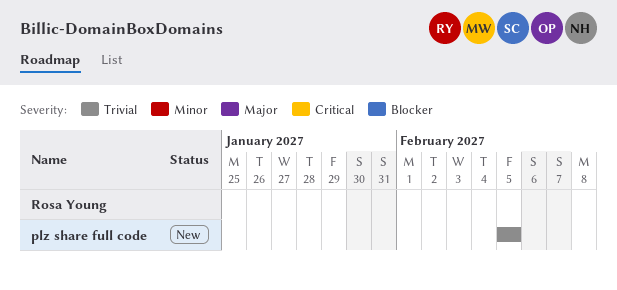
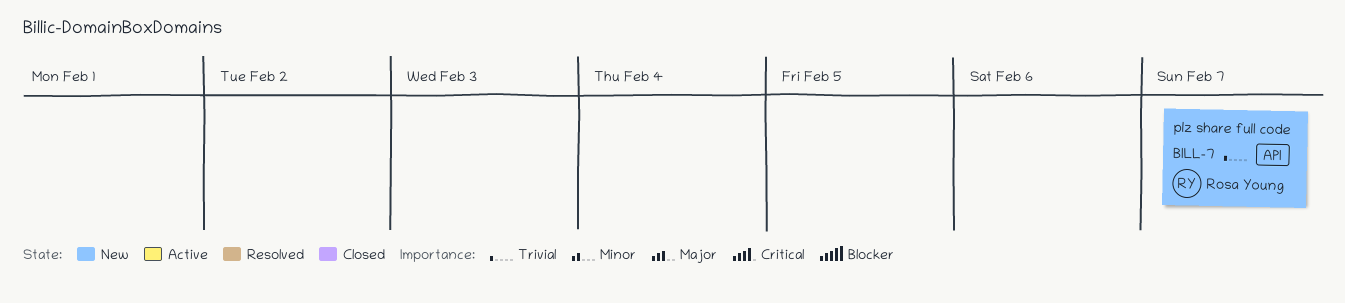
plz share full code, due: Feb 5 -> Feb 7

